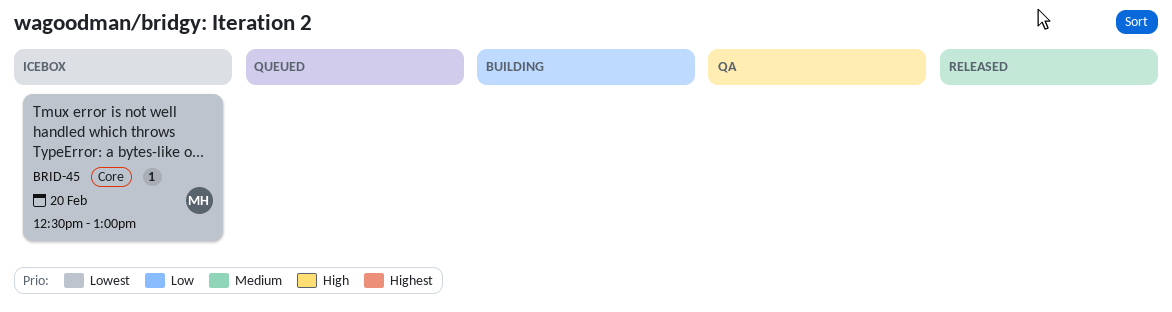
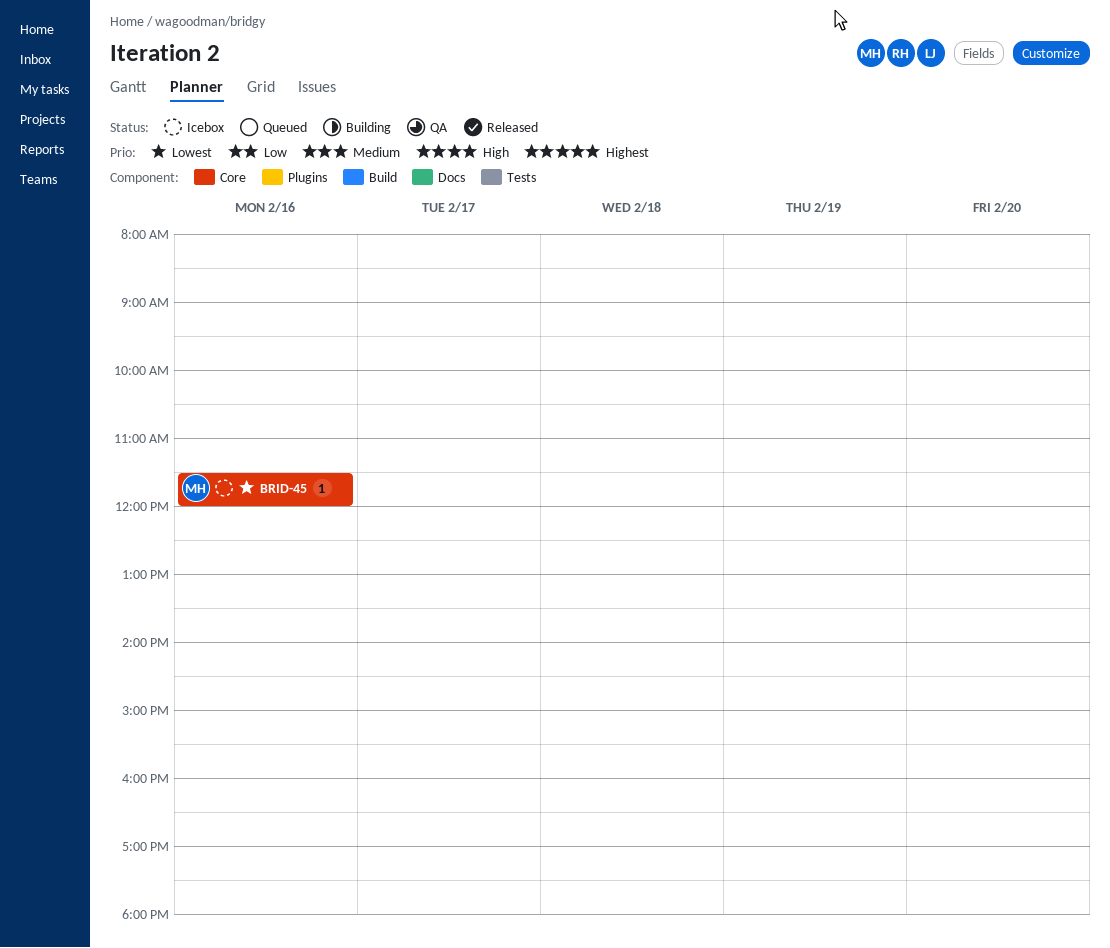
BRID-45, day: Feb 20 -> Feb 16
BRID-45, begins: 12:30 -> 11:30
BRID-45, ends: 13:00 -> 12:00

